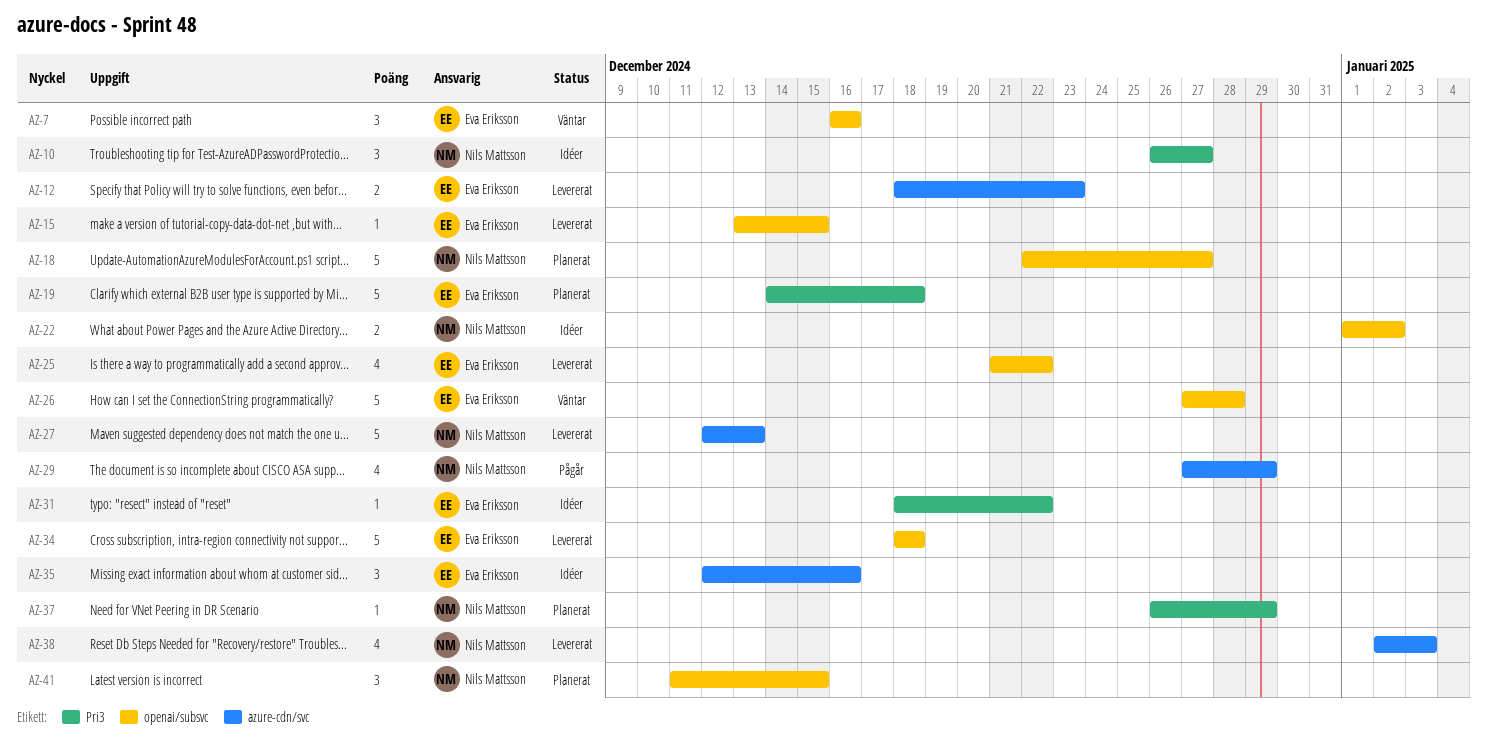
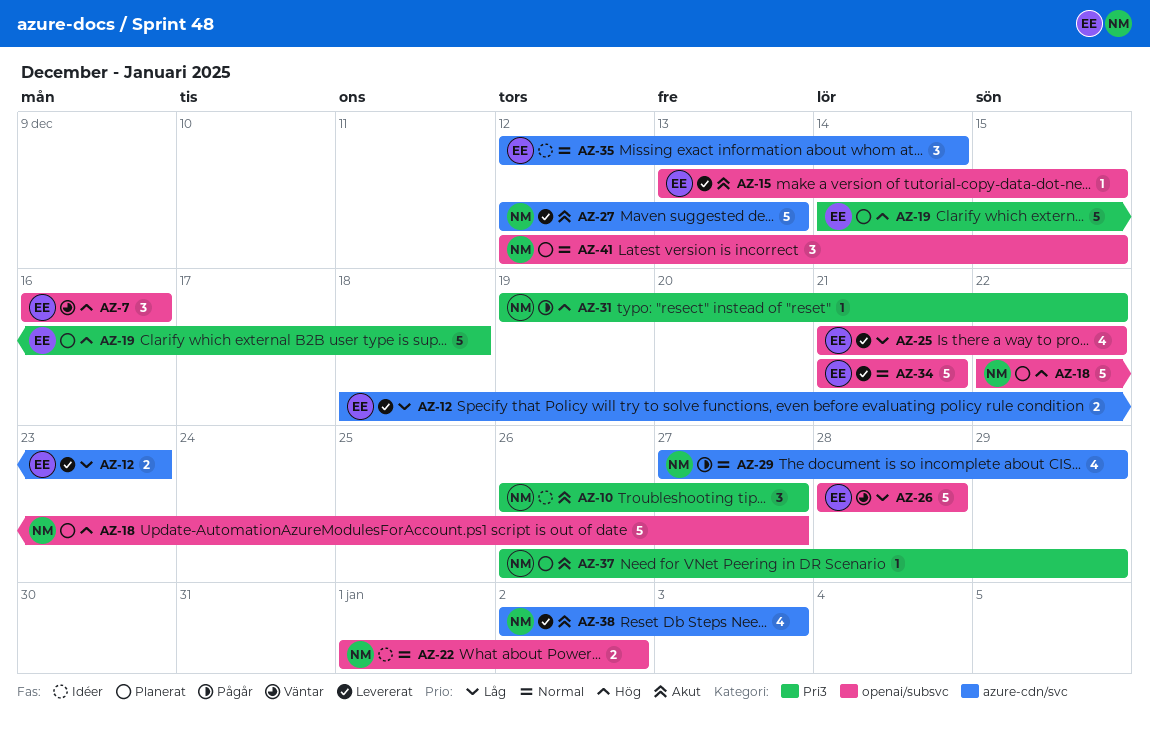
AZ-26, start: Dec 27 -> Dec 28
AZ-31, status: Idéer -> Pågår
AZ-31, owner: Eva Eriksson -> Nils Mattsson
AZ-31, start: Dec 18 -> Dec 19
AZ-34, start: Dec 18 -> Dec 21
AZ-34, due: Dec 18 -> Dec 21
AZ-35, due: Dec 16 -> Dec 14
AZ-41, start: Dec 11 -> Dec 12

